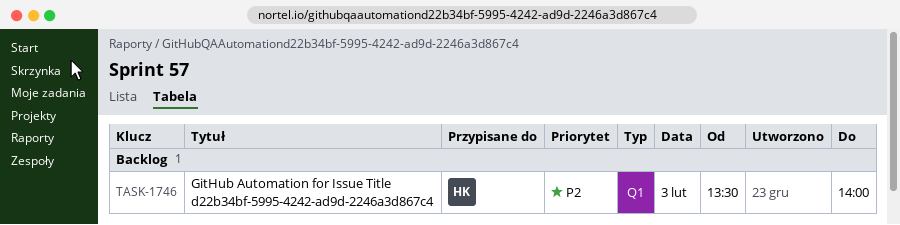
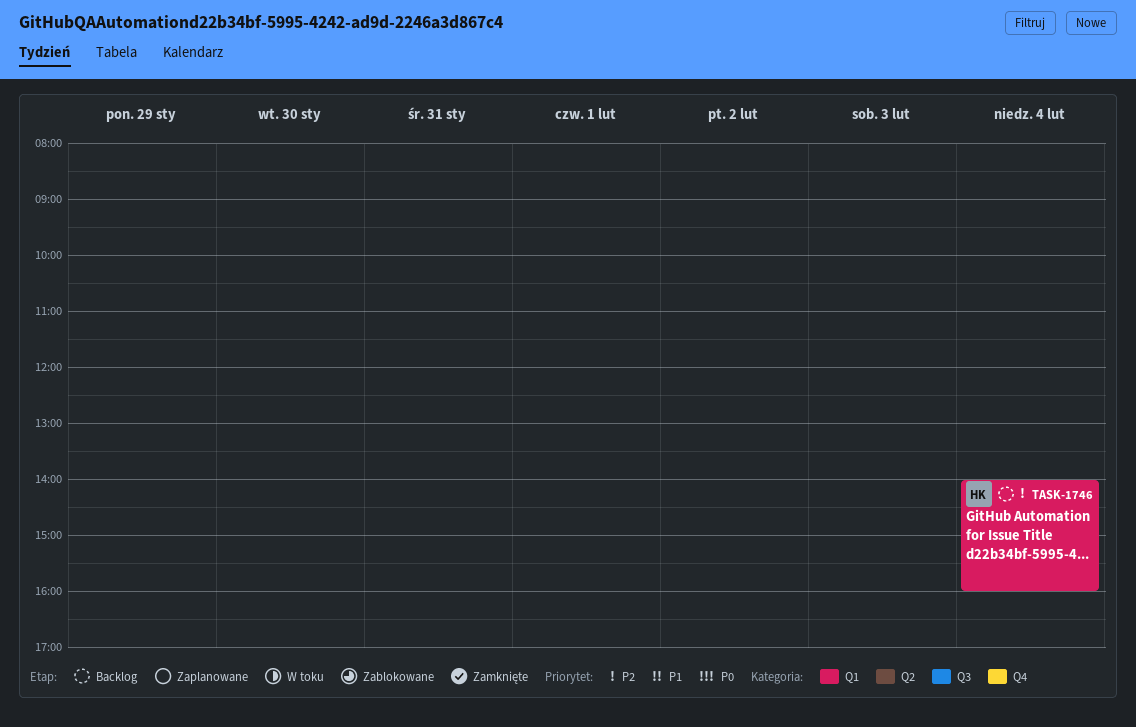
TASK-1746, day: Feb 3 -> Feb 4
TASK-1746, begins: 13:30 -> 14:00
TASK-1746, ends: 14:00 -> 16:00

